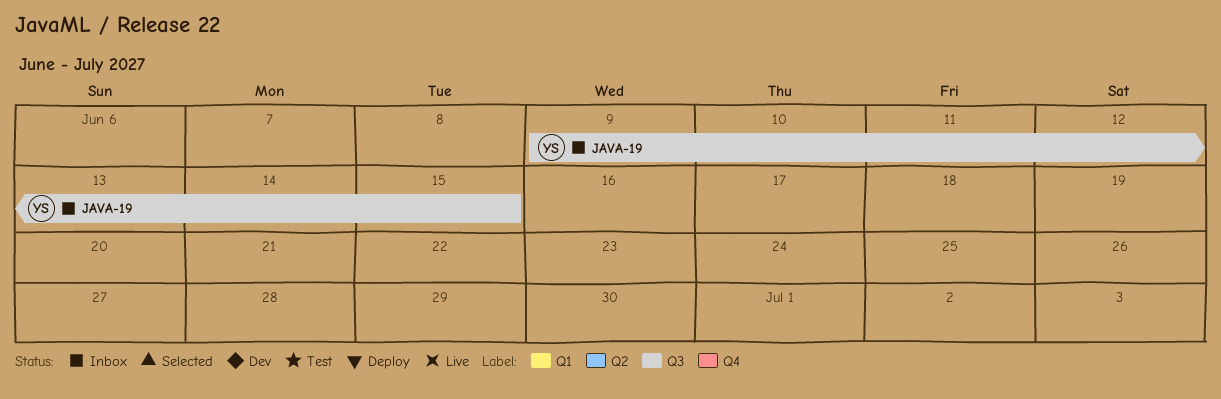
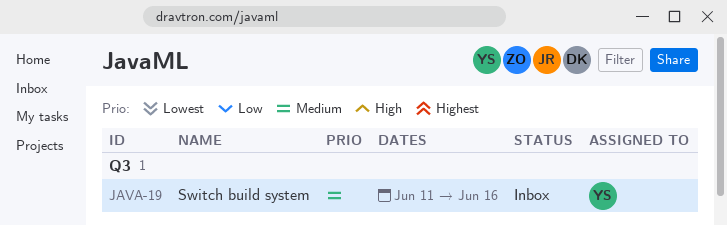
JAVA-19, start: Jun 9 -> Jun 11
JAVA-19, due: Jun 15 -> Jun 16

